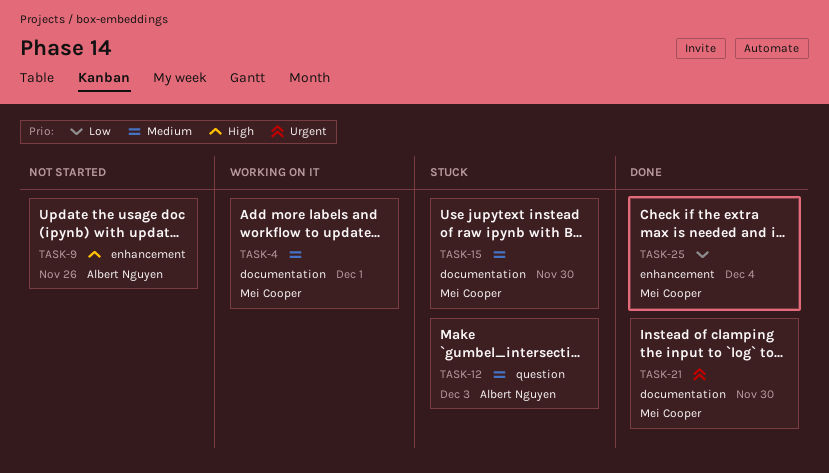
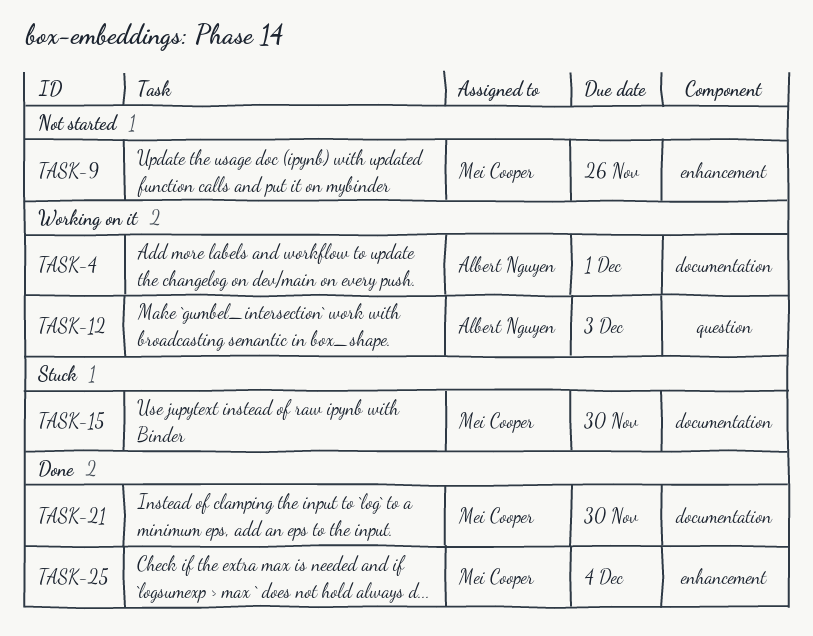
TASK-4, owner: Mei Cooper -> Albert Nguyen
TASK-9, owner: Albert Nguyen -> Mei Cooper
TASK-12, status: Stuck -> Working on it

